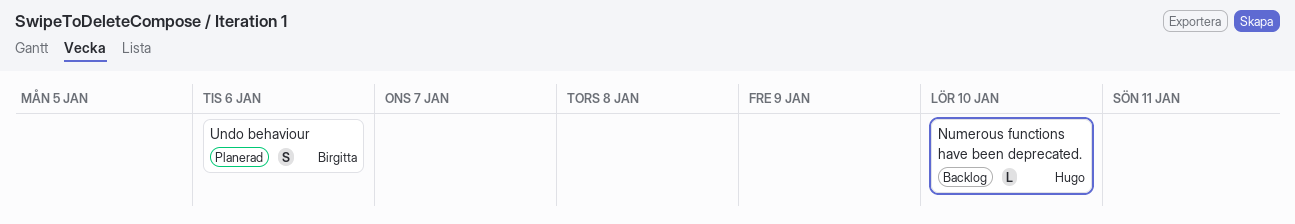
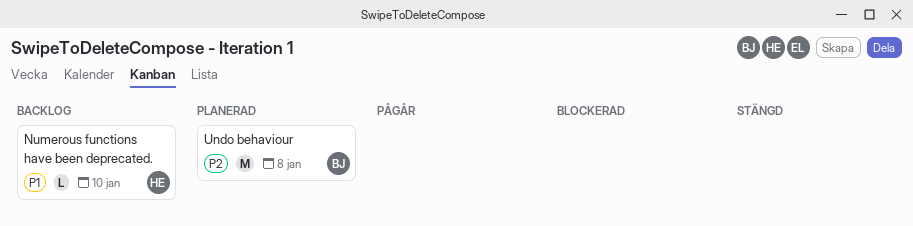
Undo behaviour, estimate: S -> M
Undo behaviour, due: Jan 6 -> Jan 8

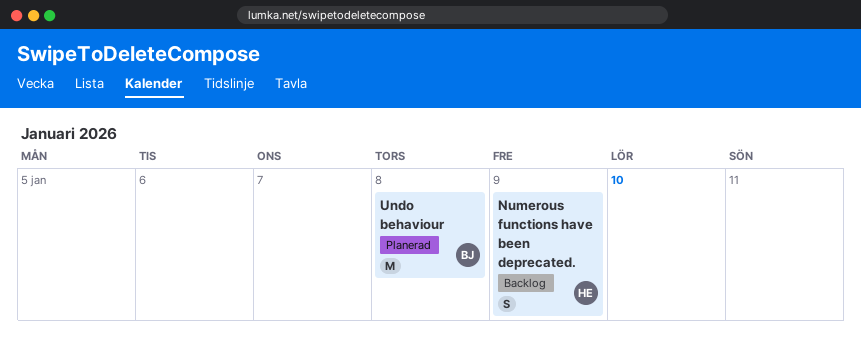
Numerous functions have been deprecated., estimate: L -> S
Numerous functions have been deprecated., due: Jan 10 -> Jan 9

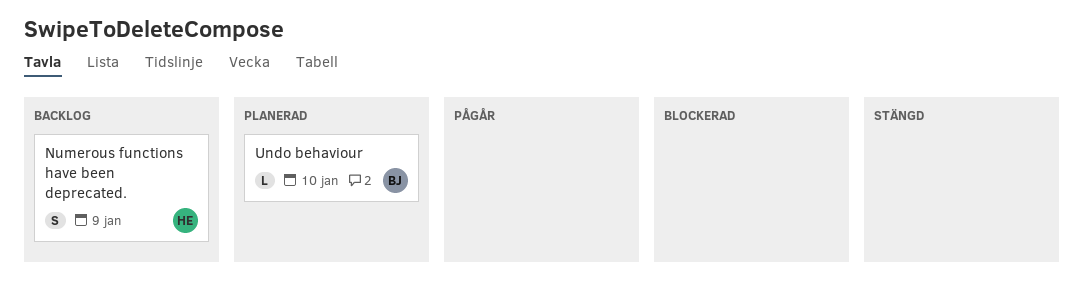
Undo behaviour, estimate: M -> L
Undo behaviour, due: Jan 8 -> Jan 10

